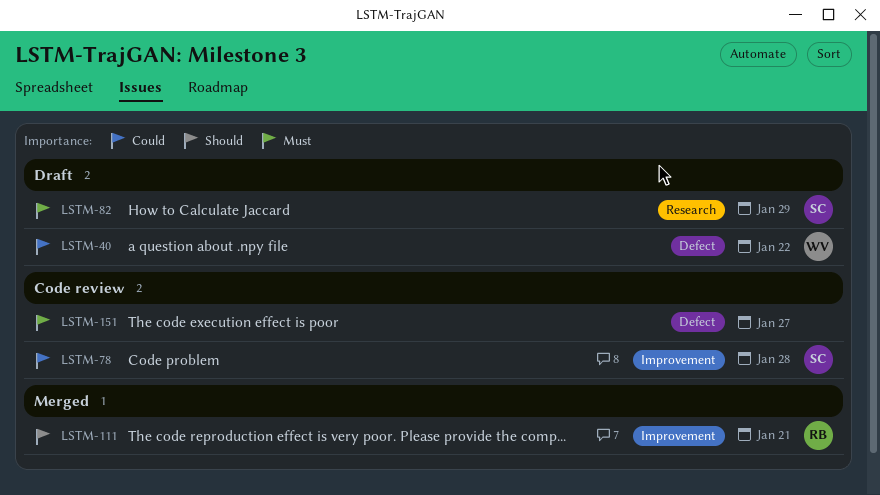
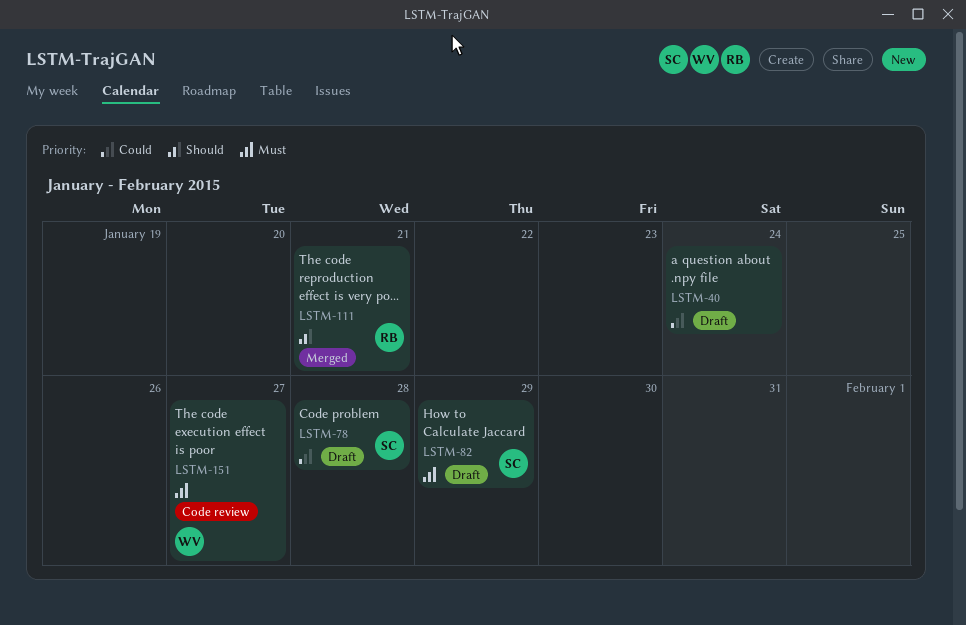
LSTM-40, owner: WV -> none
LSTM-40, due: Jan 22 -> Jan 24
LSTM-78, status: Code review -> Draft
LSTM-151, owner: none -> WV

